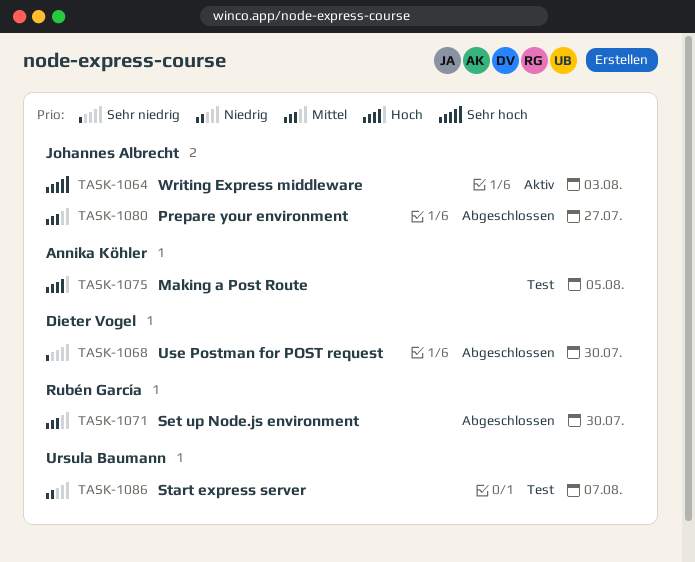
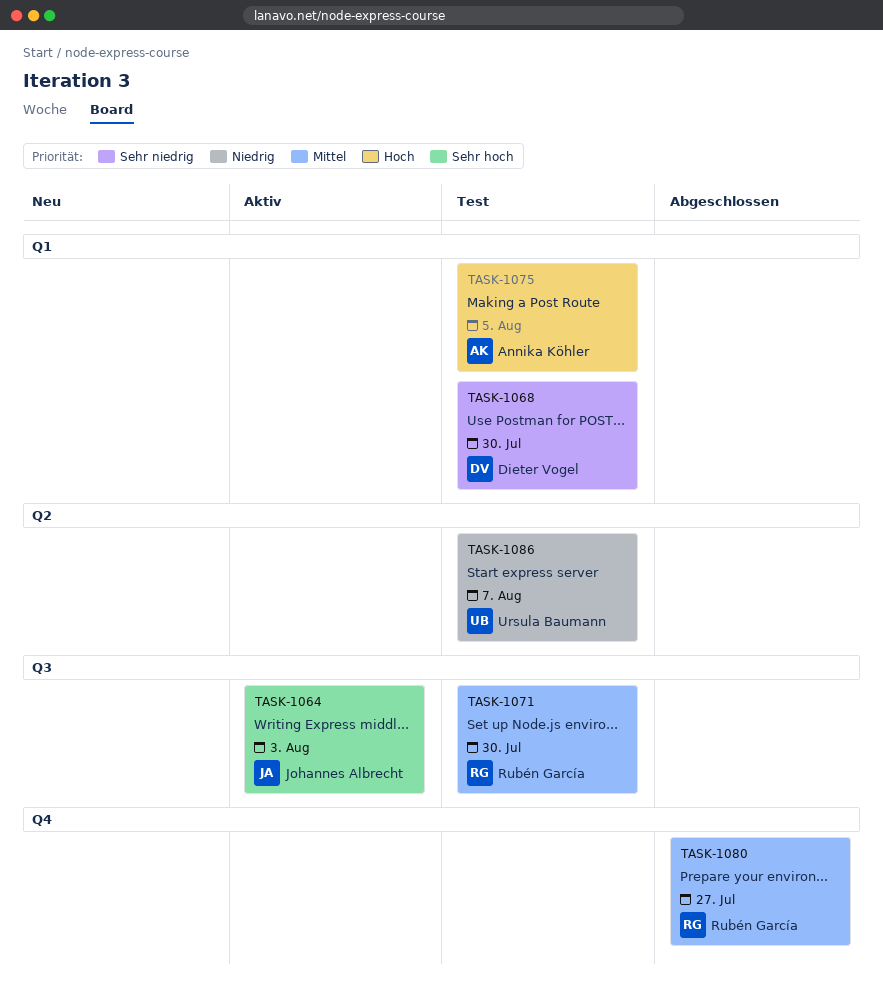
TASK-1068, status: Abgeschlossen -> Test
TASK-1071, status: Abgeschlossen -> Test
TASK-1080, owner: Johannes Albrecht -> Rubén García

